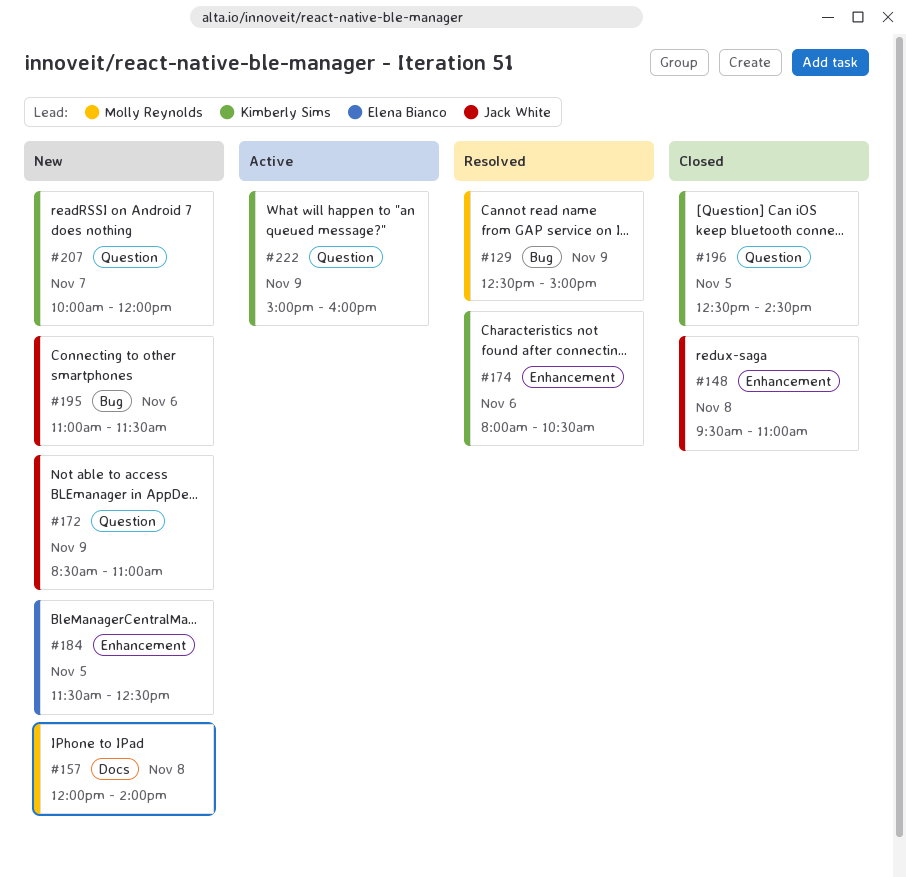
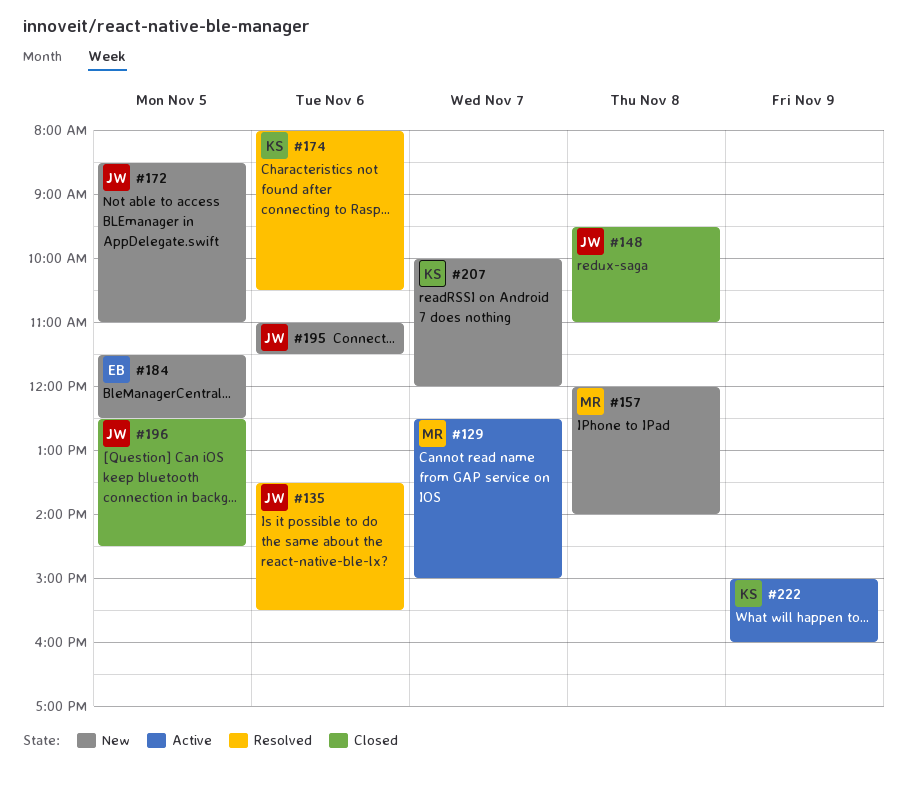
#129, status: Resolved -> Active
#129, day: Nov 9 -> Nov 7
#135: none -> present
#172, day: Nov 9 -> Nov 5
#196, owner: Kimberly Sims -> Jack White

